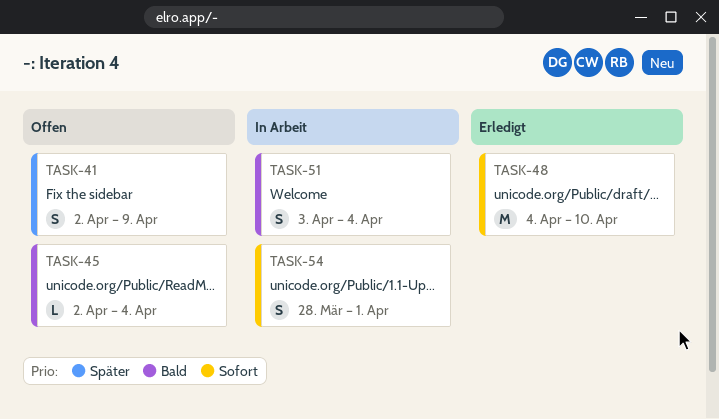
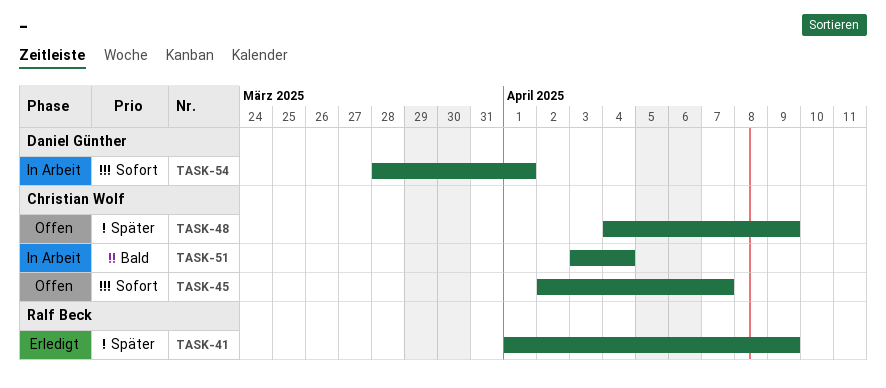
TASK-41, status: Offen -> Erledigt
TASK-41, start: Apr 2 -> Apr 1
TASK-45, priority: Bald -> Sofort
TASK-45, due: Apr 4 -> Apr 7
TASK-48, status: Erledigt -> Offen
TASK-48, priority: Sofort -> Später
TASK-48, due: Apr 10 -> Apr 9

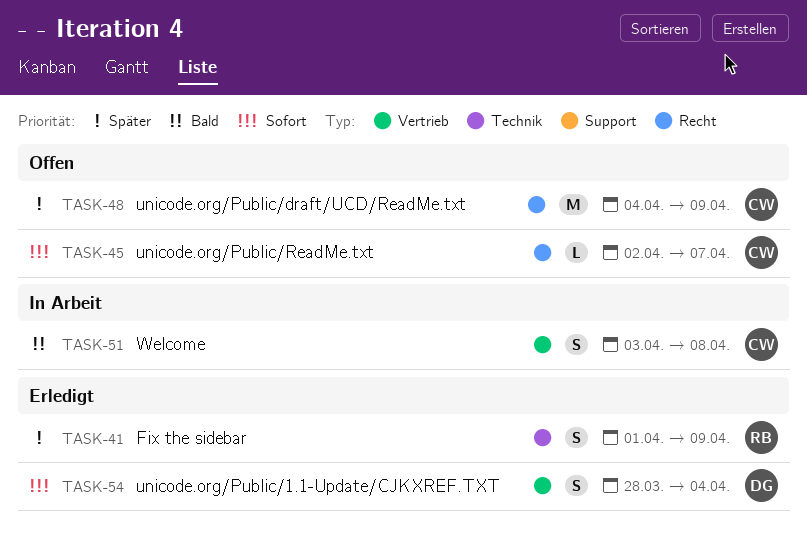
TASK-51, due: Apr 4 -> Apr 8
TASK-54, status: In Arbeit -> Erledigt
TASK-54, due: Apr 1 -> Apr 4

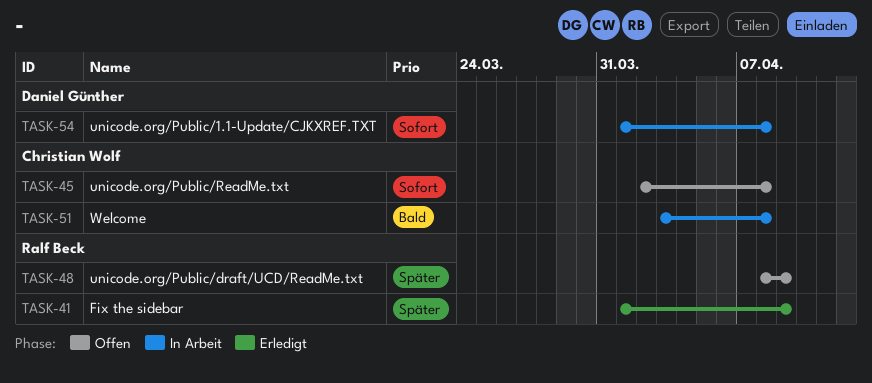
TASK-45, due: Apr 7 -> Apr 8
TASK-48, owner: Christian Wolf -> Ralf Beck
TASK-48, start: Apr 4 -> Apr 8
TASK-54, status: Erledigt -> In Arbeit
TASK-54, start: Mar 28 -> Apr 1
TASK-54, due: Apr 4 -> Apr 8

